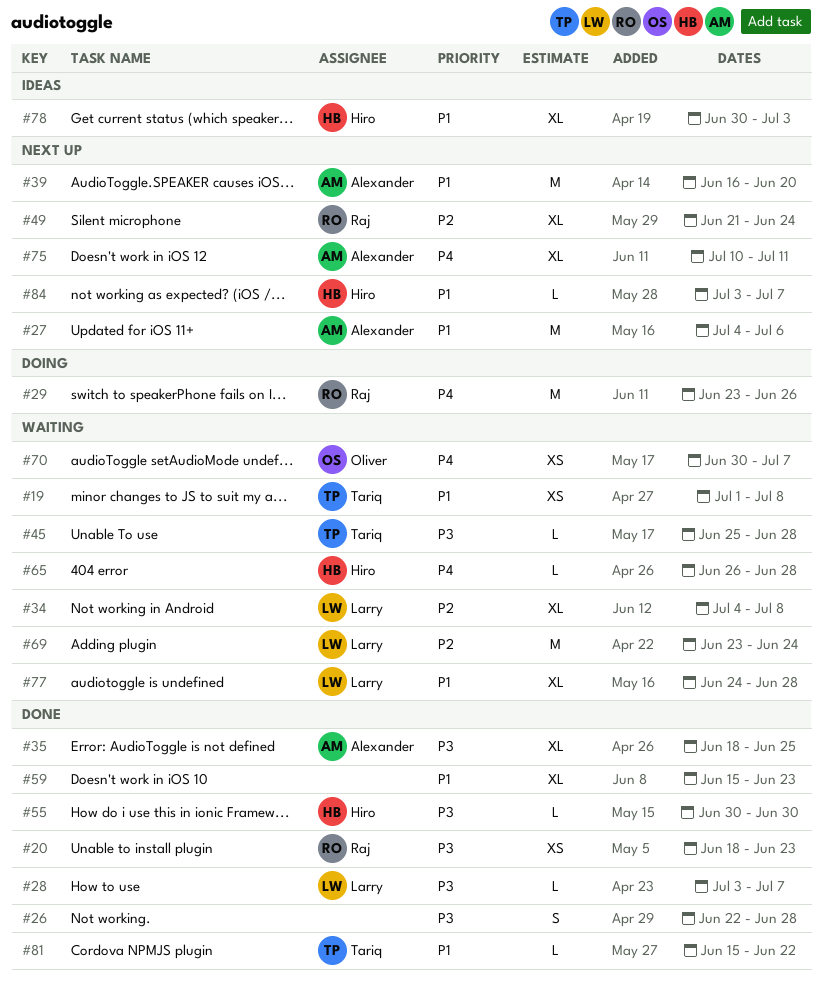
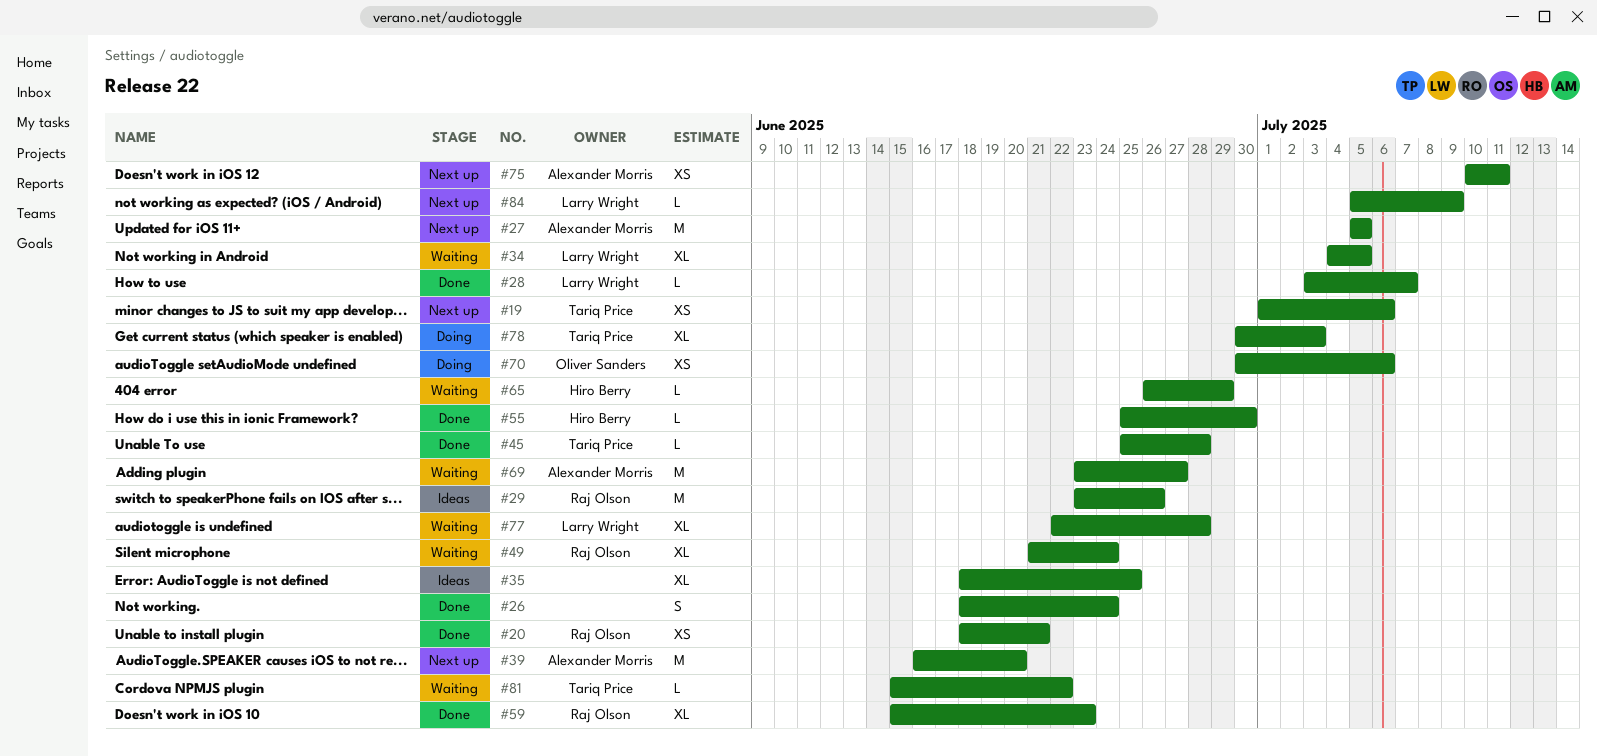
#19, status: Waiting -> Next up
#19, due: Jul 8 -> Jul 6
#20, due: Jun 23 -> Jun 21
#26, start: Jun 22 -> Jun 18
#26, due: Jun 28 -> Jun 24
#27, start: Jul 4 -> Jul 5
#27, due: Jul 6 -> Jul 5
#29, status: Doing -> Ideas
#34, due: Jul 8 -> Jul 5
#35, status: Done -> Ideas
#35, owner: Alexander Morris -> none
#45, status: Waiting -> Done
#49, status: Next up -> Waiting
#55, start: Jun 30 -> Jun 25
#59, owner: none -> Raj Olson
#65, due: Jun 28 -> Jun 29
#69, owner: Larry Wright -> Alexander Morris
#69, due: Jun 24 -> Jun 27
#70, status: Waiting -> Doing
#70, due: Jul 7 -> Jul 6
#75, estimate: XL -> XS
#77, start: Jun 24 -> Jun 22
#78, status: Ideas -> Doing
#78, owner: Hiro Berry -> Tariq Price
#81, status: Done -> Waiting
#84, owner: Hiro Berry -> Larry Wright
#84, start: Jul 3 -> Jul 5
#84, due: Jul 7 -> Jul 9

